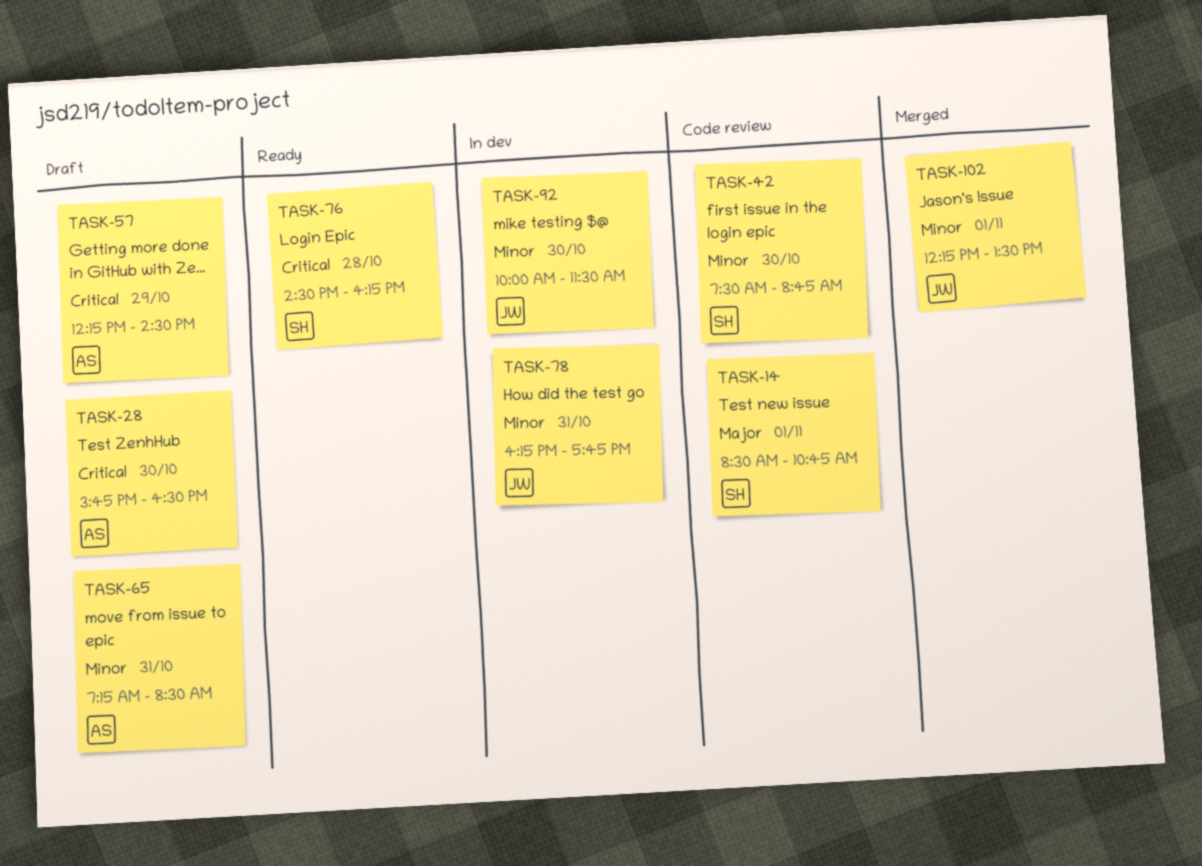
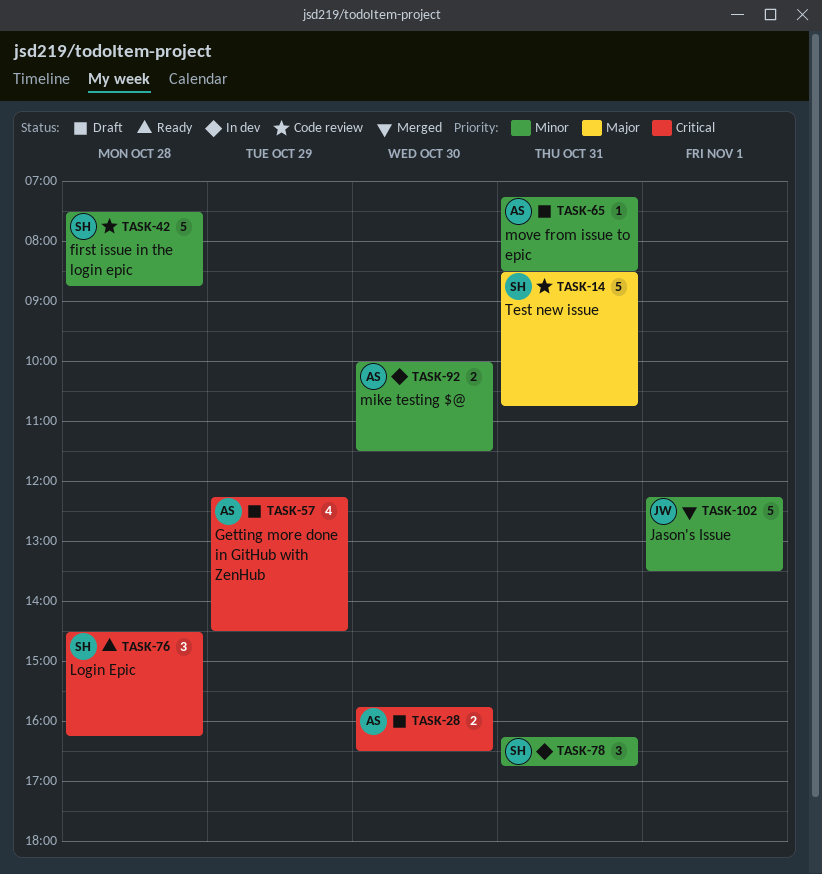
TASK-14, day: Nov 1 -> Oct 31
TASK-42, day: Oct 30 -> Oct 28
TASK-78, owner: JW -> SH
TASK-78, ends: 17:45 -> 16:45
TASK-92, owner: JW -> AS

